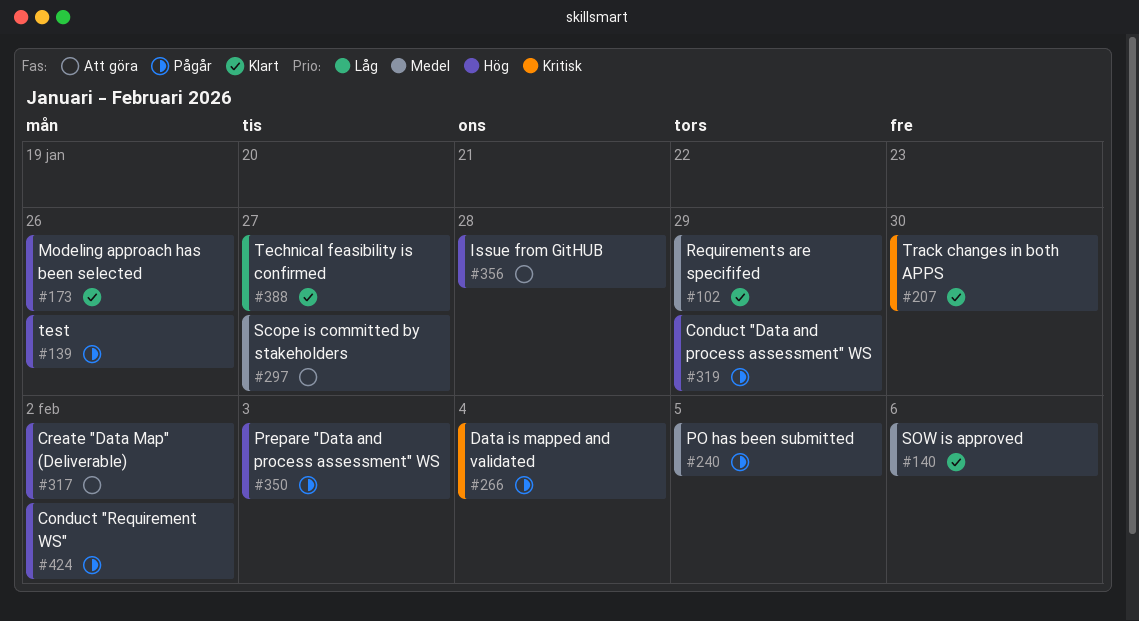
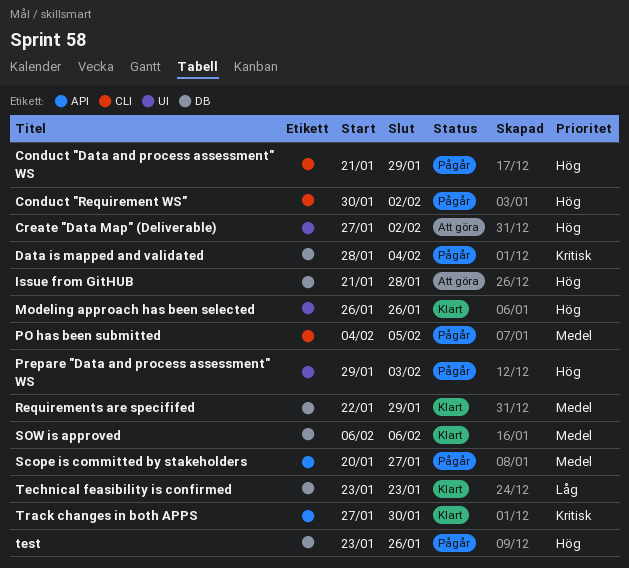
Scope is committed by stakeholders, status: Att göra -> Pågår
Technical feasibility is confirmed, due: Jan 27 -> Jan 23

